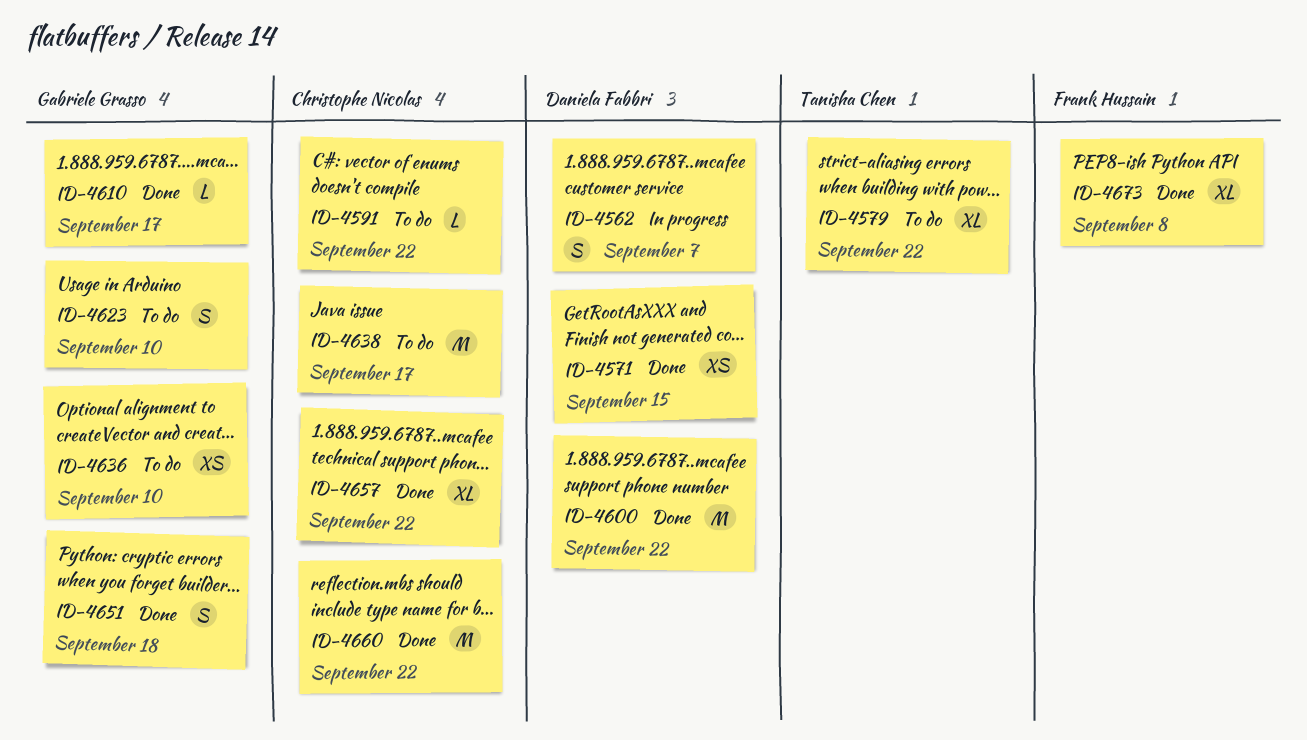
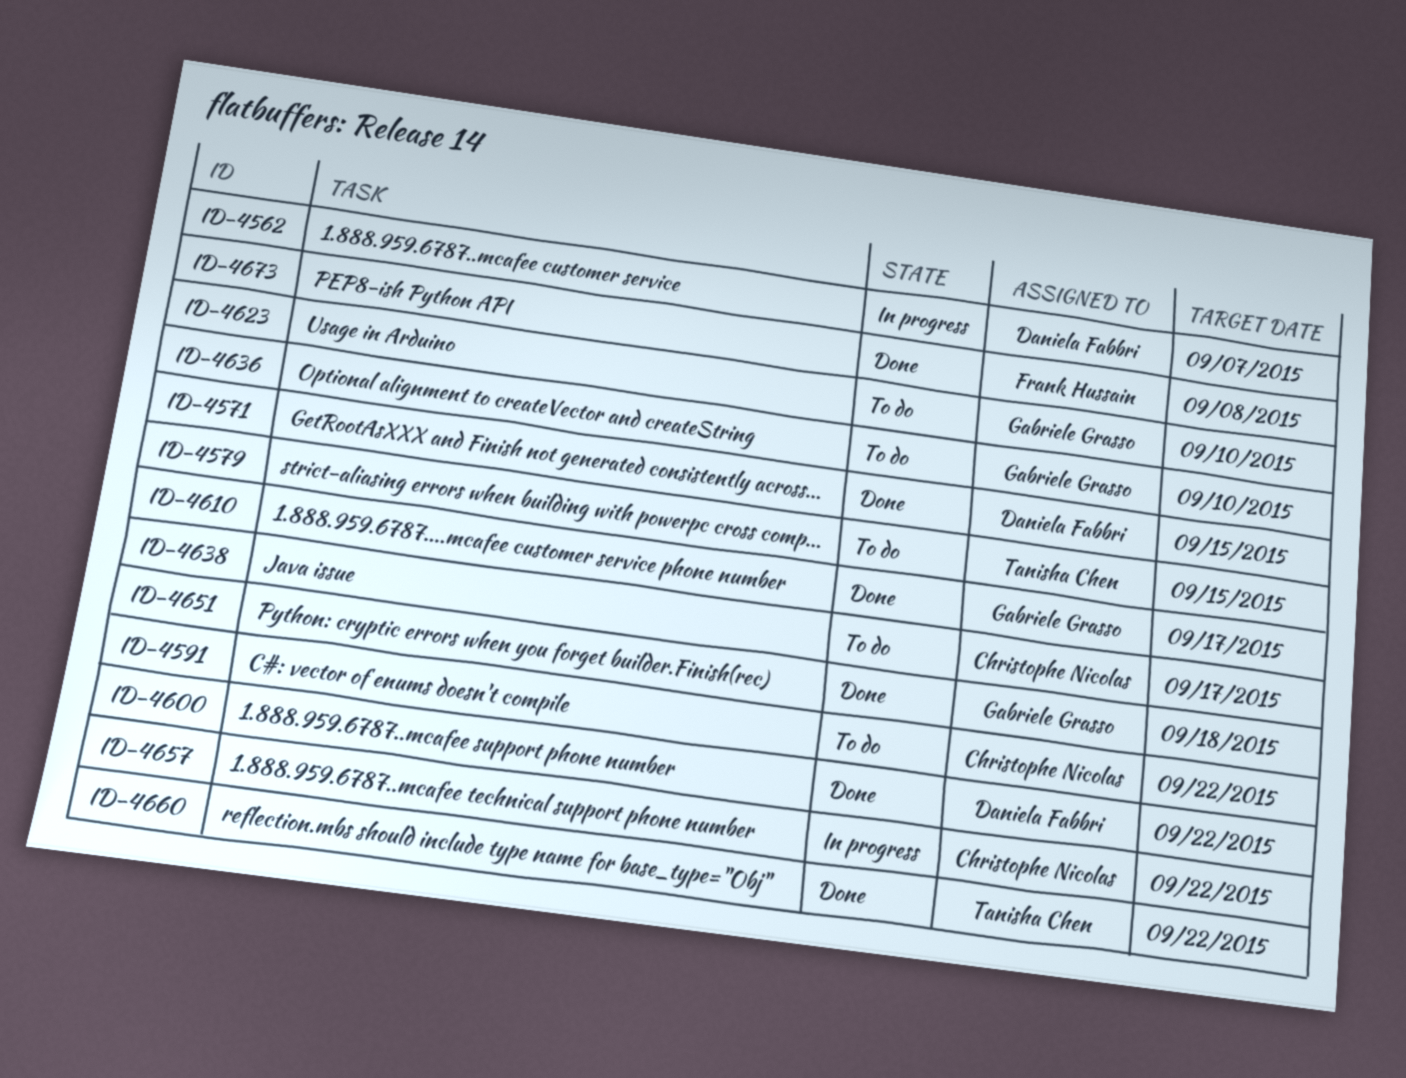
ID-4579, due: Sep 22 -> Sep 15
ID-4657, status: Done -> In progress
ID-4660, owner: Christophe Nicolas -> Tanisha Chen

